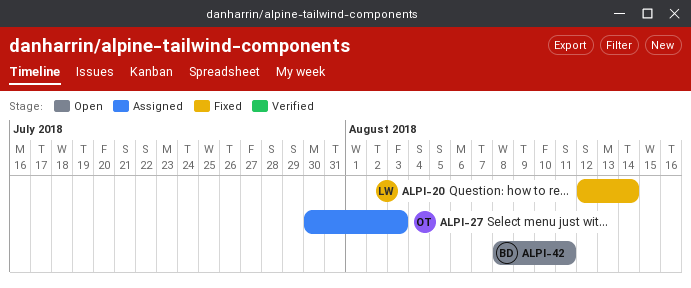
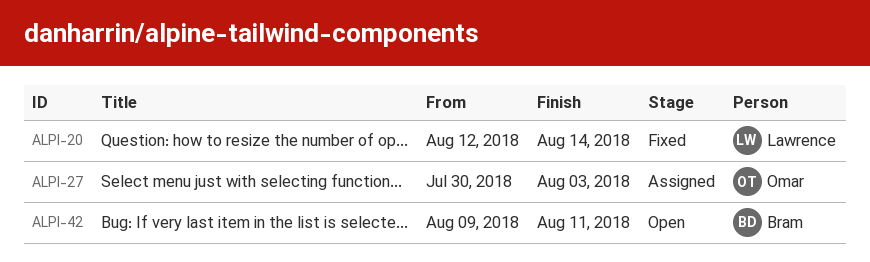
ALPI-42, start: Aug 8 -> Aug 9

